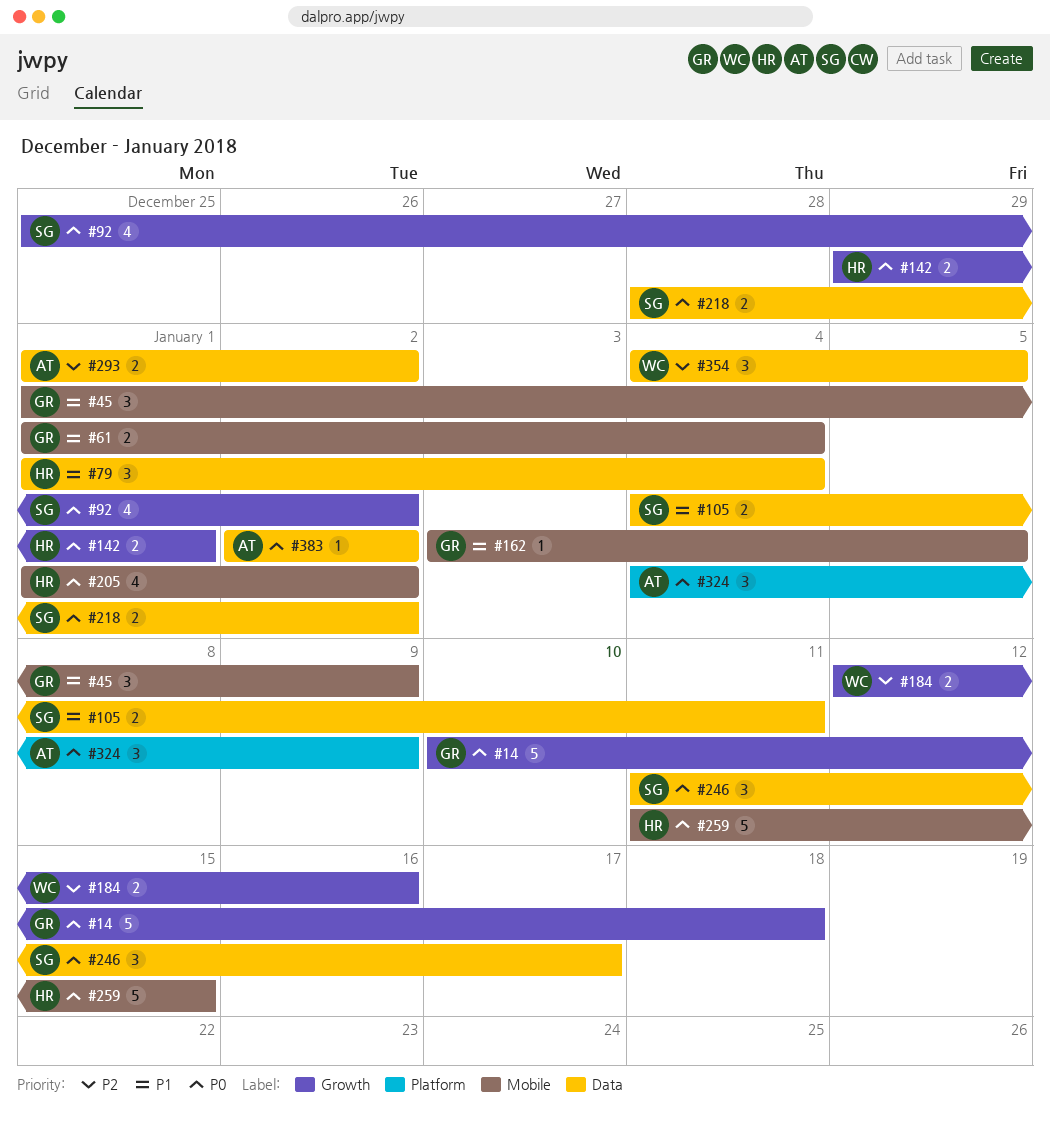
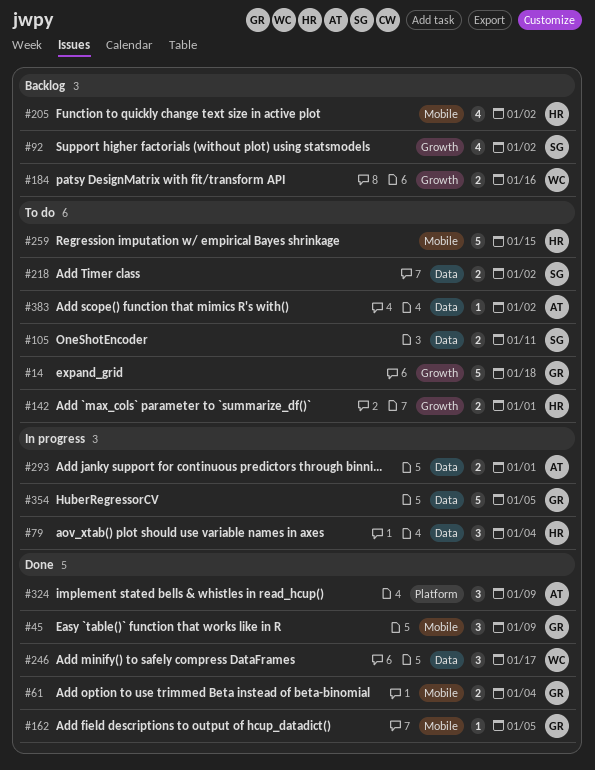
#246, owner: SG -> WC
#293, due: Jan 2 -> Jan 1
#354, owner: WC -> GR
#354, estimate: 3 -> 5

